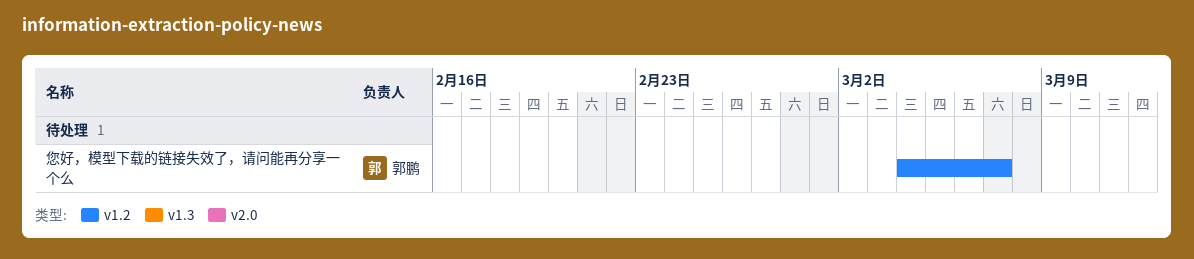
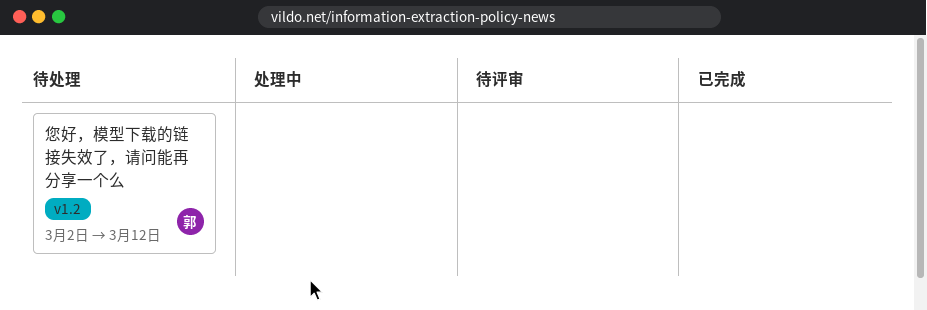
您好，模型下载的链接失效了，请问能再分享一个么, start: Mar 4 -> Mar 2
您好，模型下载的链接失效了，请问能再分享一个么, due: Mar 7 -> Mar 12

